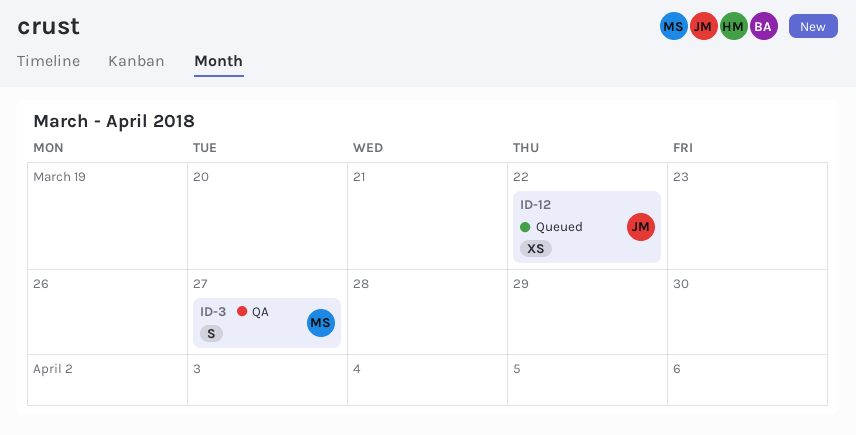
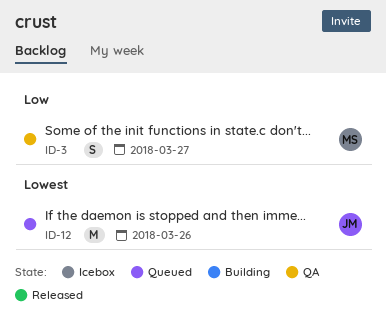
ID-12, estimate: XS -> M
ID-12, due: Mar 22 -> Mar 26

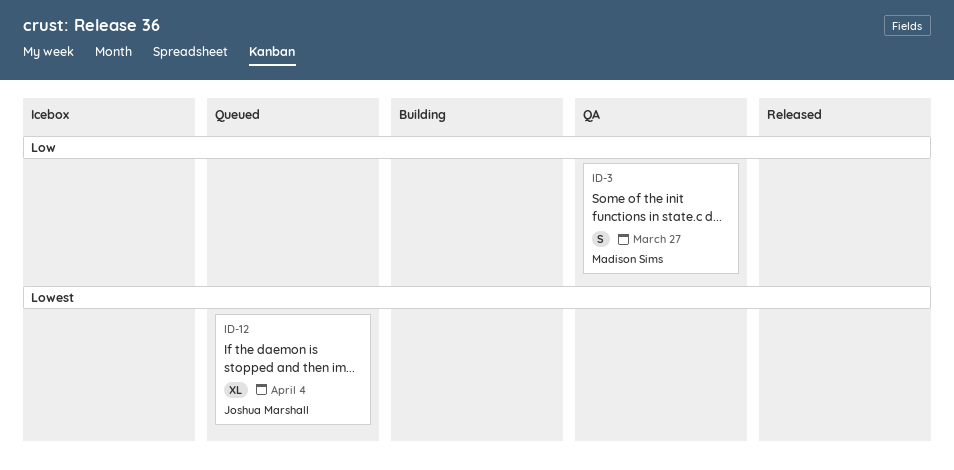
ID-12, estimate: M -> XL
ID-12, due: Mar 26 -> Apr 4

